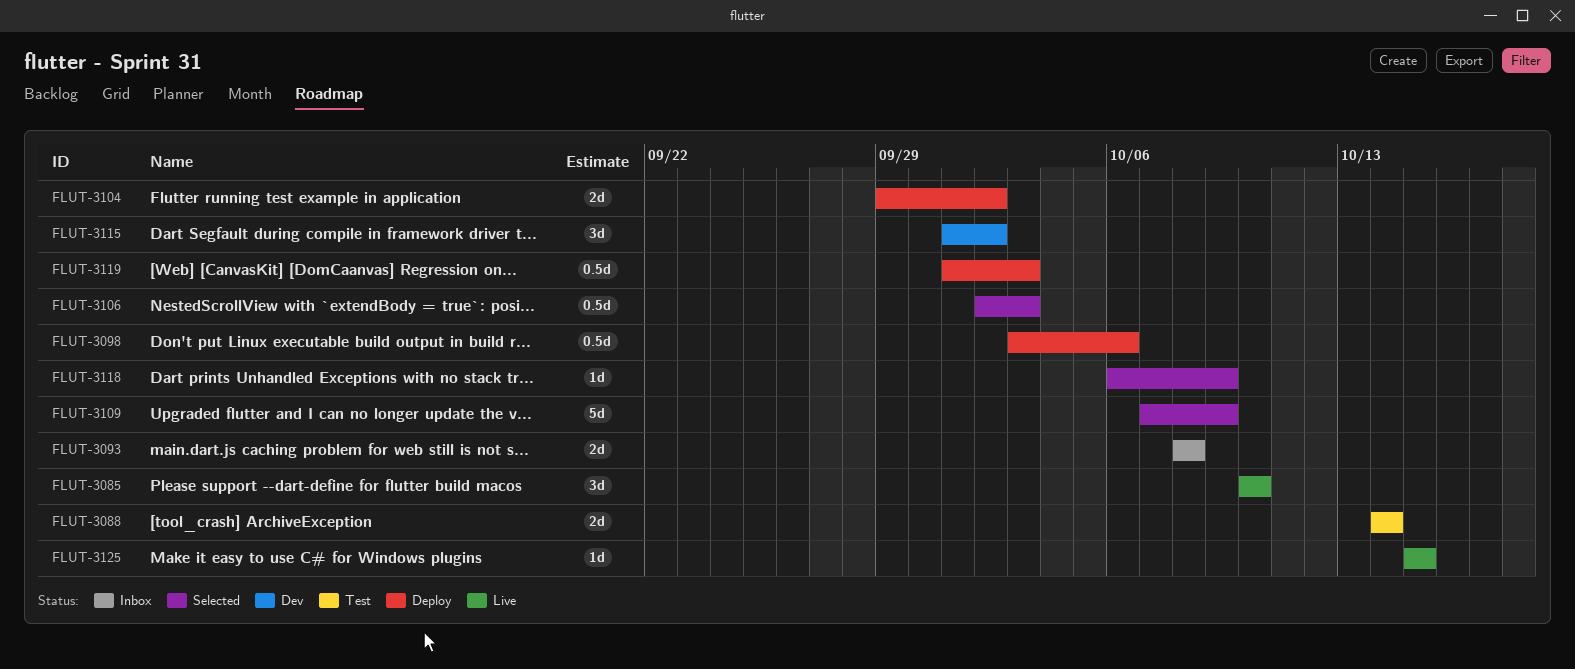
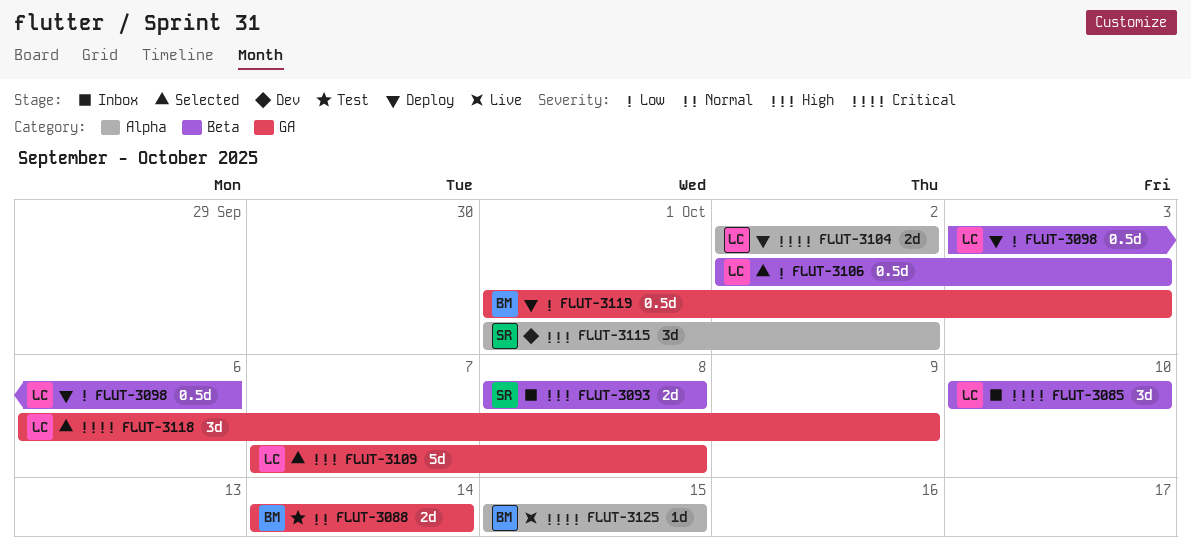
FLUT-3085, status: Live -> Inbox
FLUT-3104, start: Sep 29 -> Oct 2
FLUT-3109, due: Oct 9 -> Oct 8
FLUT-3118, estimate: 1d -> 3d

